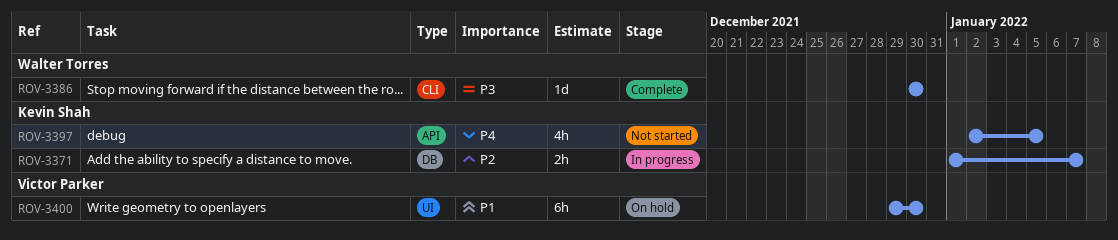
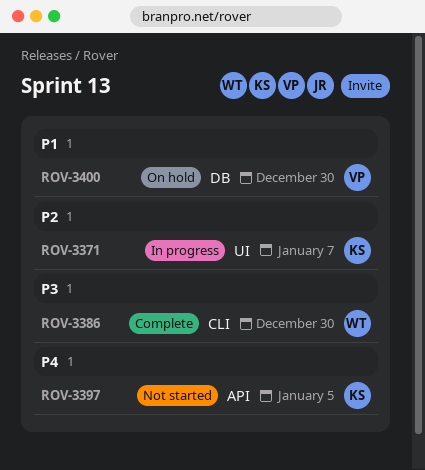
ROV-3371, label: DB -> UI
ROV-3400, label: UI -> DB

